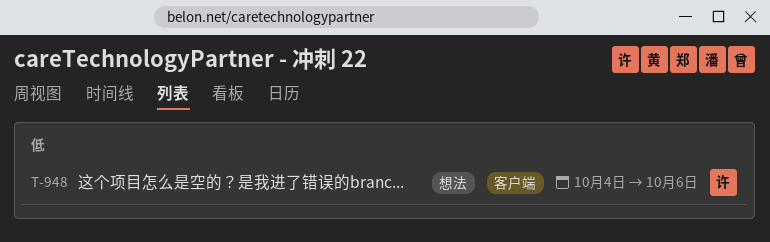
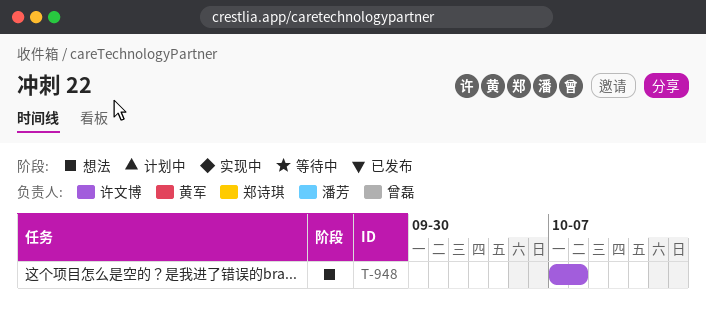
T-948, start: Oct 4 -> Oct 7
T-948, due: Oct 6 -> Oct 8

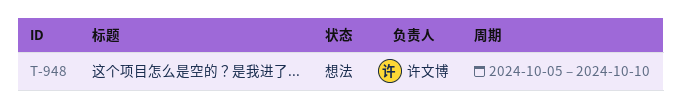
T-948, start: Oct 7 -> Oct 5
T-948, due: Oct 8 -> Oct 10

